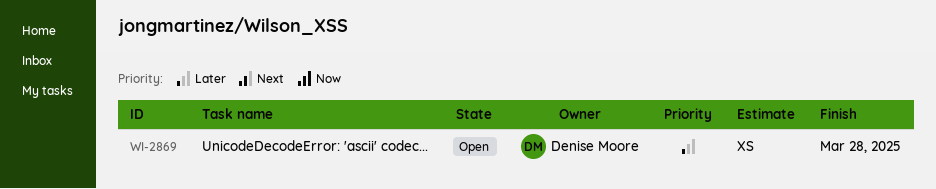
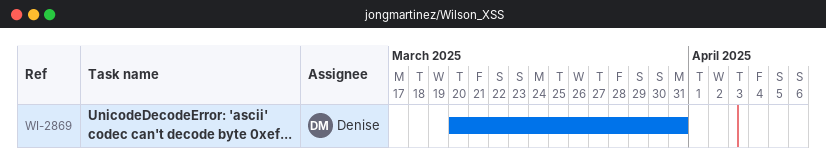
WI-2869, due: Mar 28 -> Mar 31

